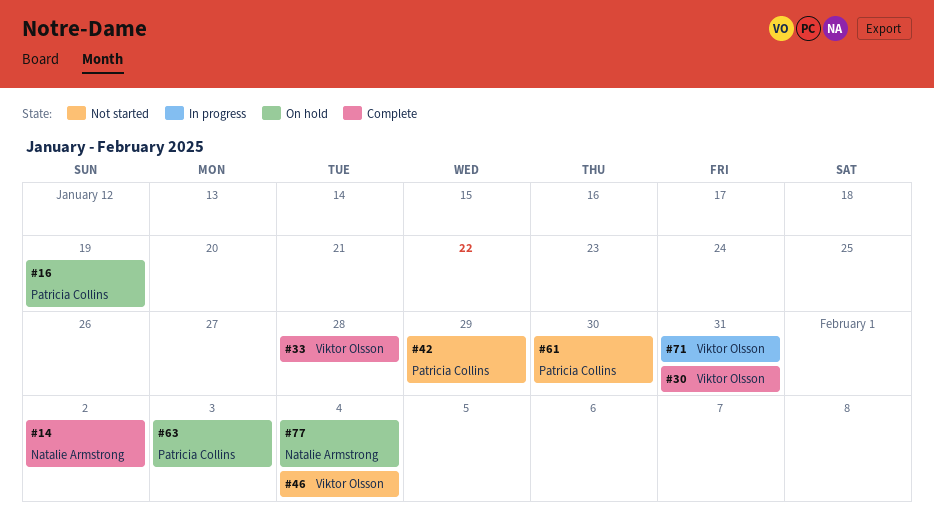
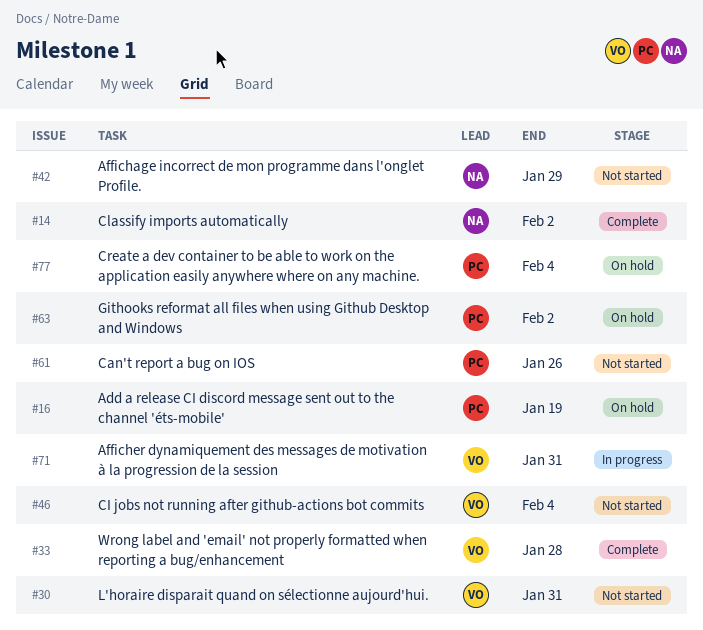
#30, status: Complete -> Not started
#42, owner: Patricia Collins -> Natalie Armstrong
#61, due: Jan 30 -> Jan 26
#63, due: Feb 3 -> Feb 2
#77, owner: Natalie Armstrong -> Patricia Collins

